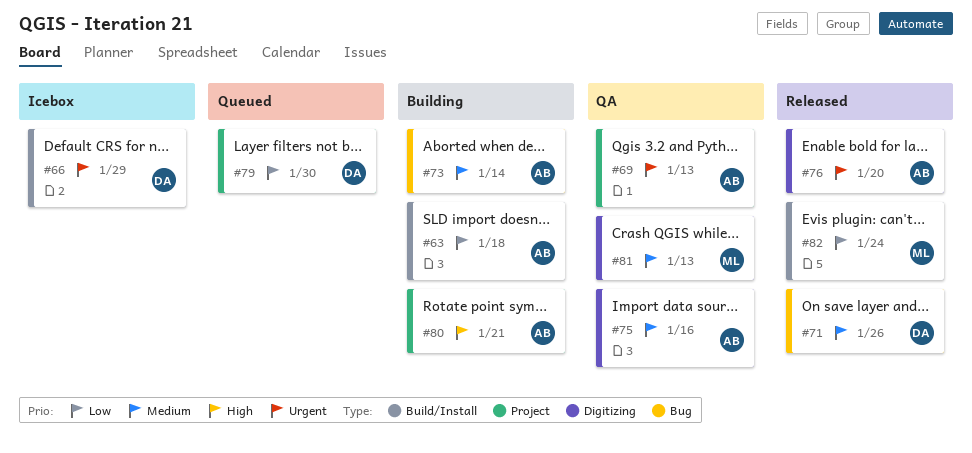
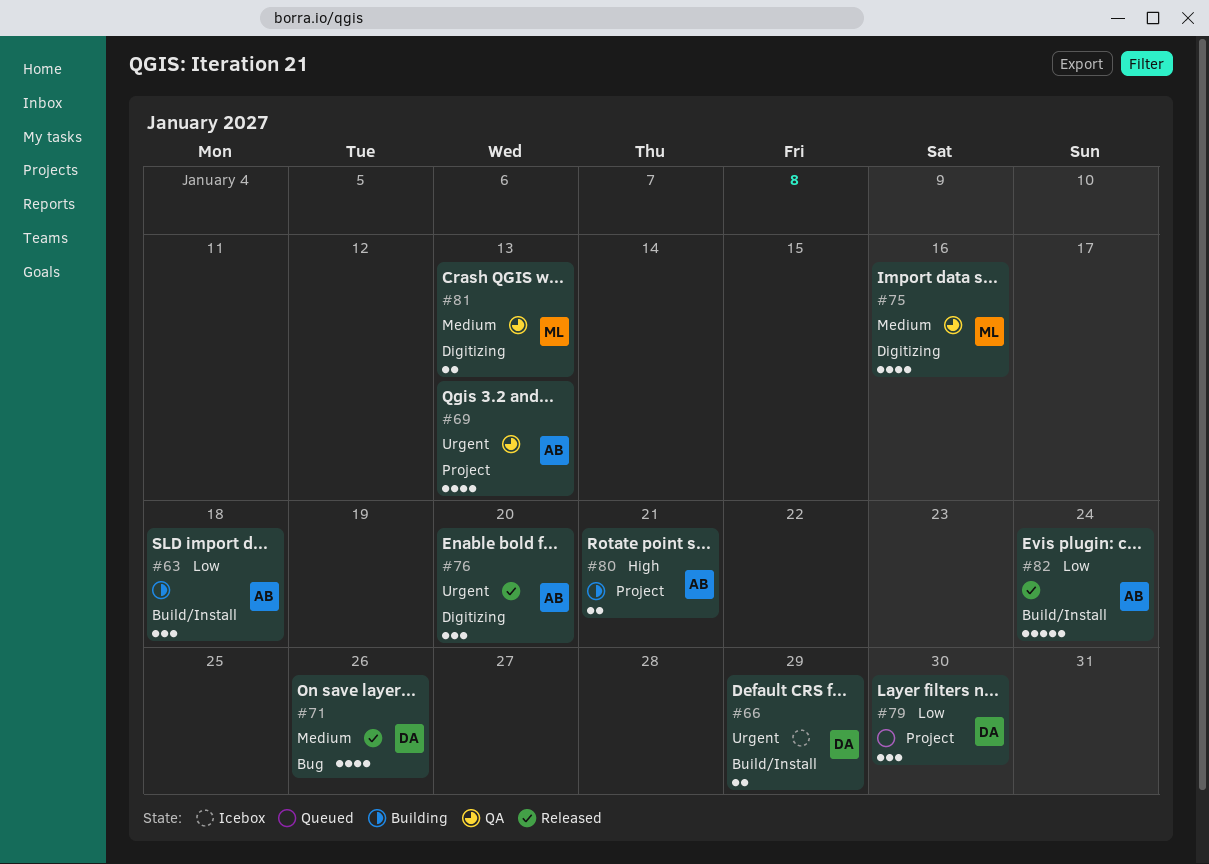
#73: present -> none
#75, owner: AB -> ML
#82, owner: ML -> AB

